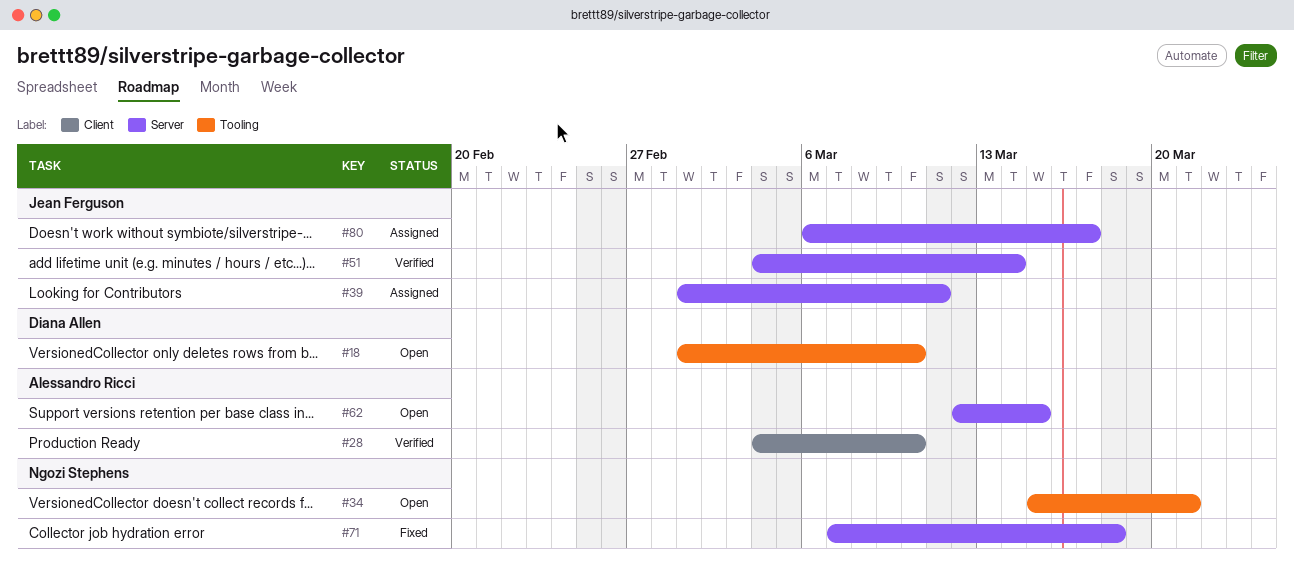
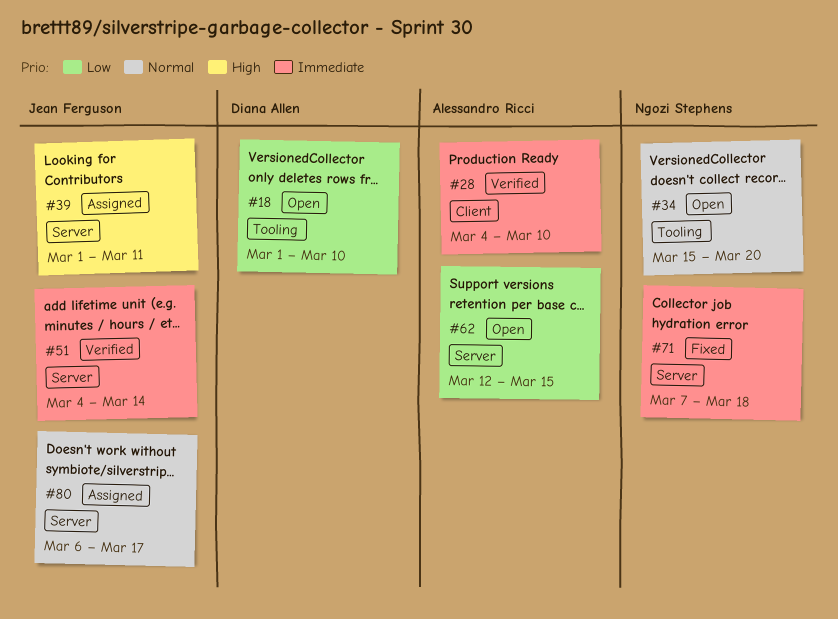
#34, due: Mar 21 -> Mar 20

